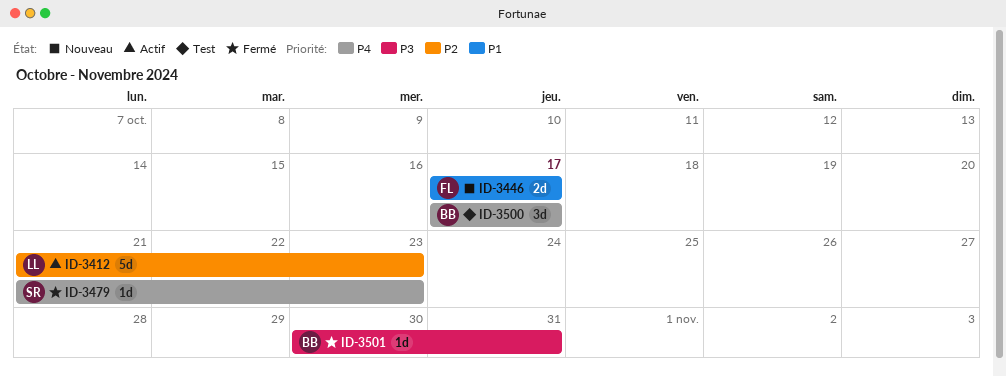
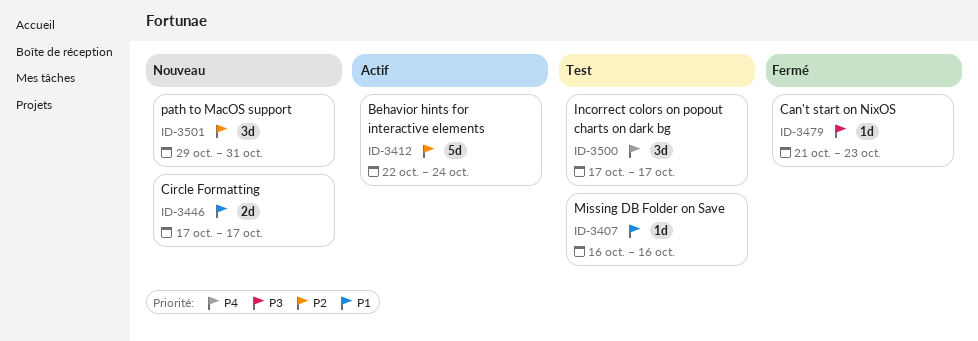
ID-3407: none -> present
ID-3412, start: Oct 21 -> Oct 22
ID-3412, due: Oct 23 -> Oct 24
ID-3479, priority: P4 -> P3
ID-3501, status: Fermé -> Nouveau
ID-3501, priority: P3 -> P2
ID-3501, estimate: 1d -> 3d
ID-3501, start: Oct 30 -> Oct 29

